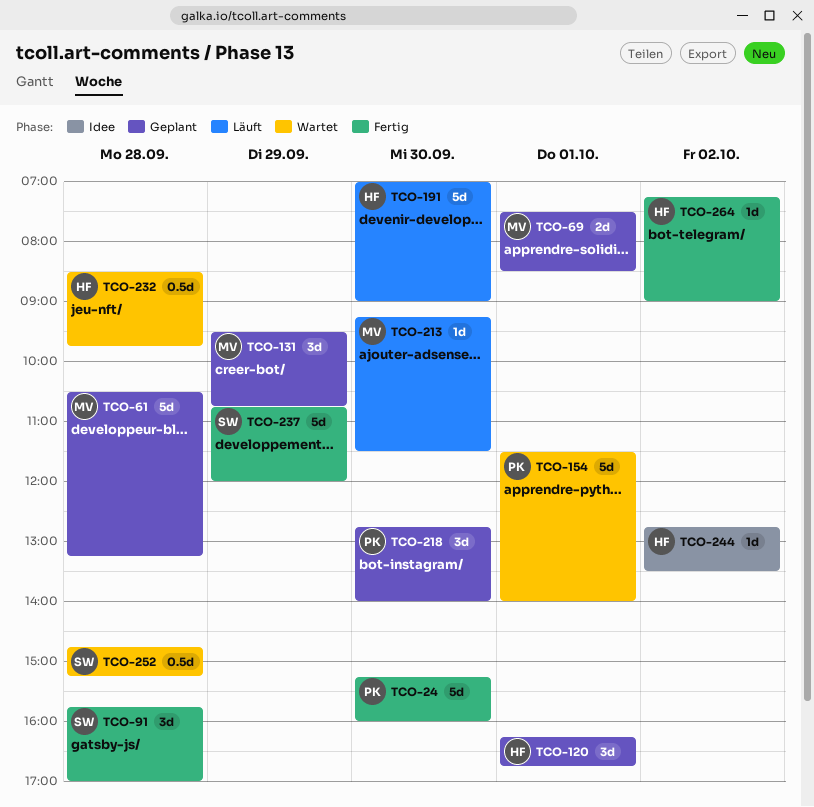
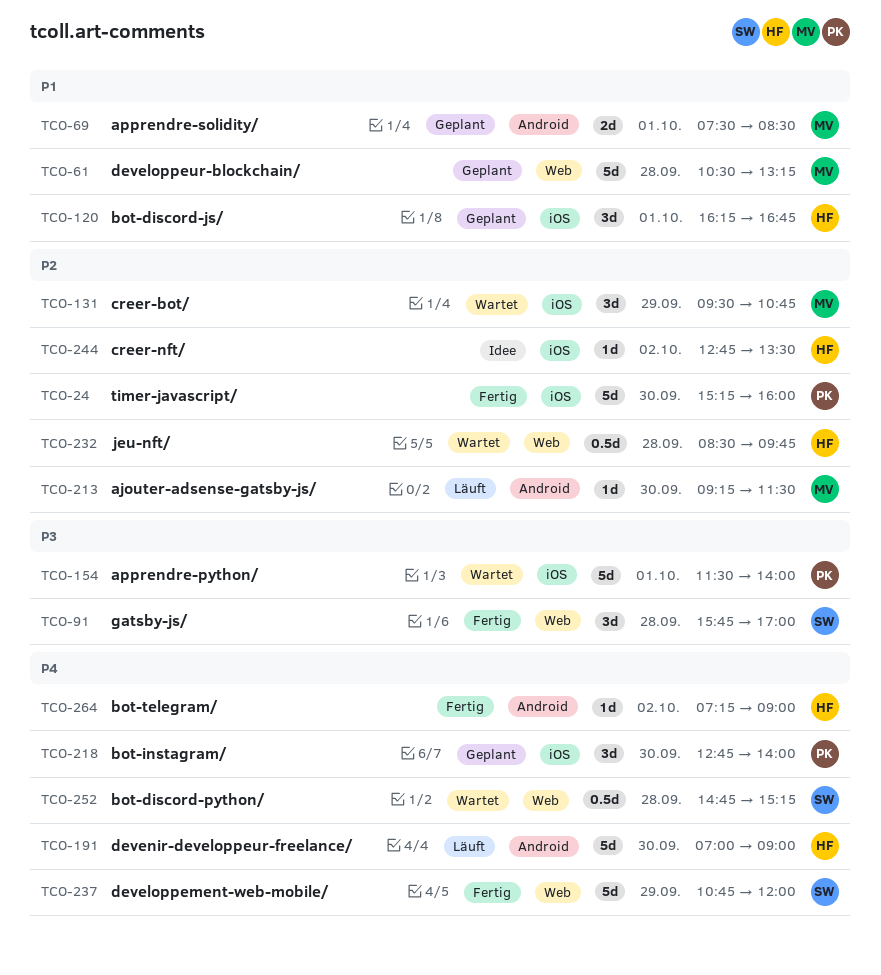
TCO-131, status: Geplant -> Wartet

